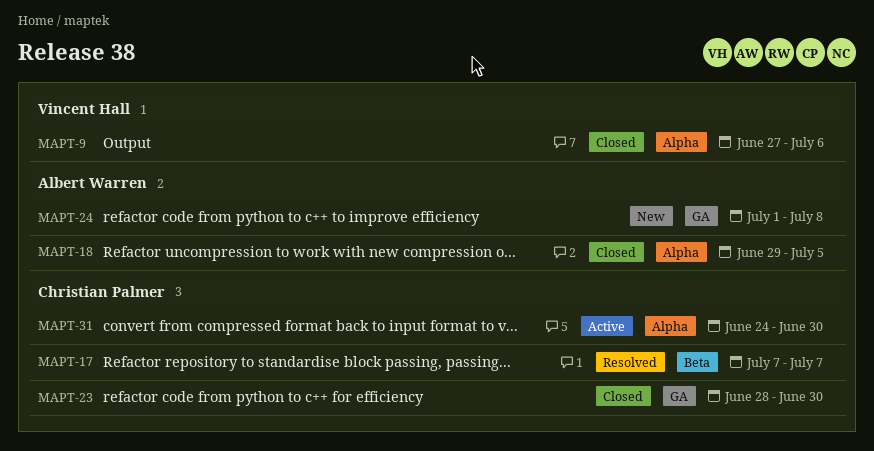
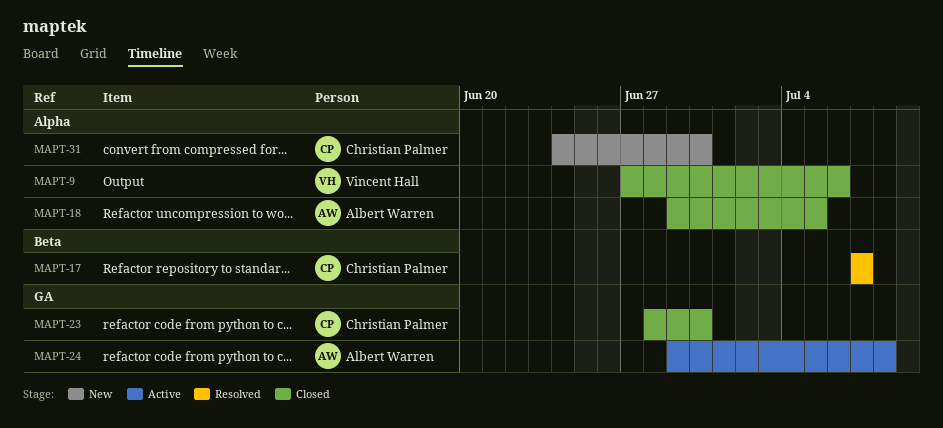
MAPT-24, status: New -> Active
MAPT-24, start: Jul 1 -> Jun 29
MAPT-31, status: Active -> New

